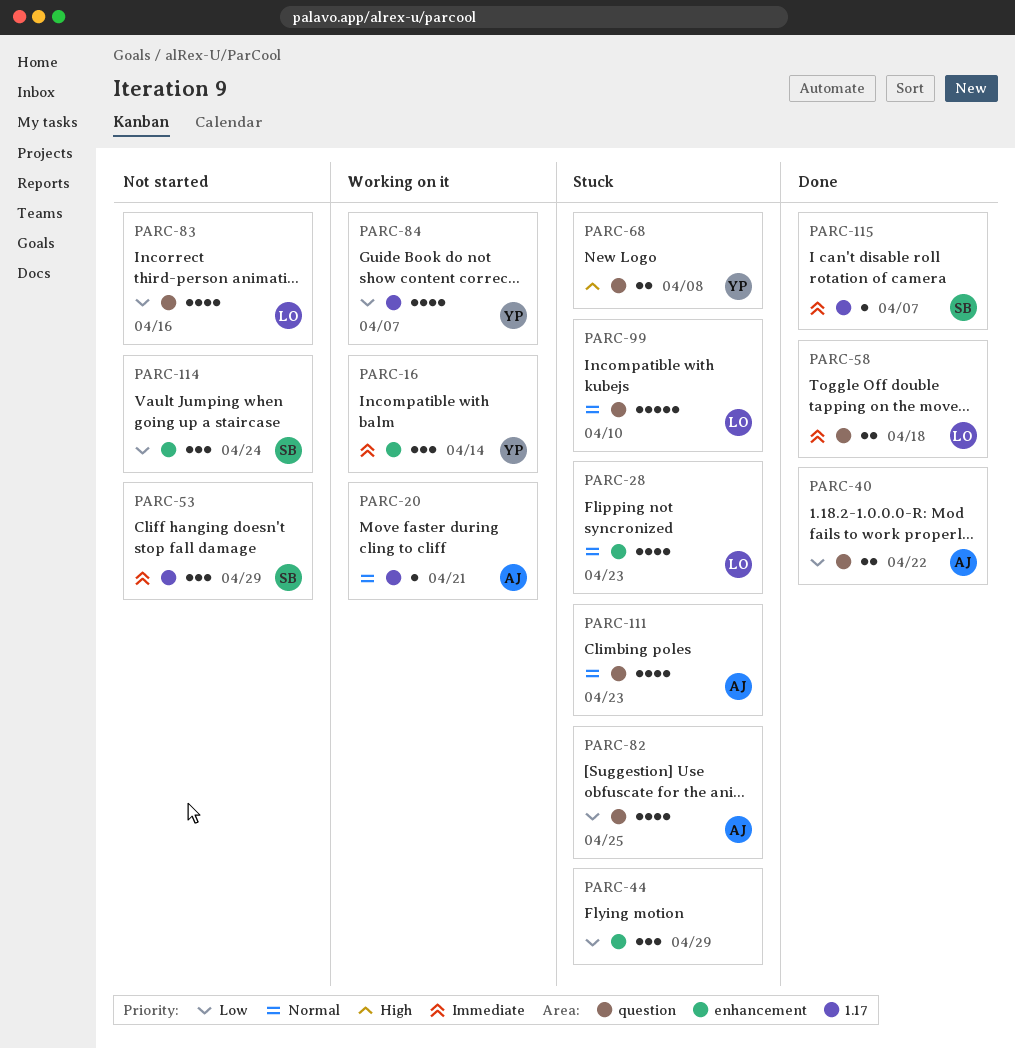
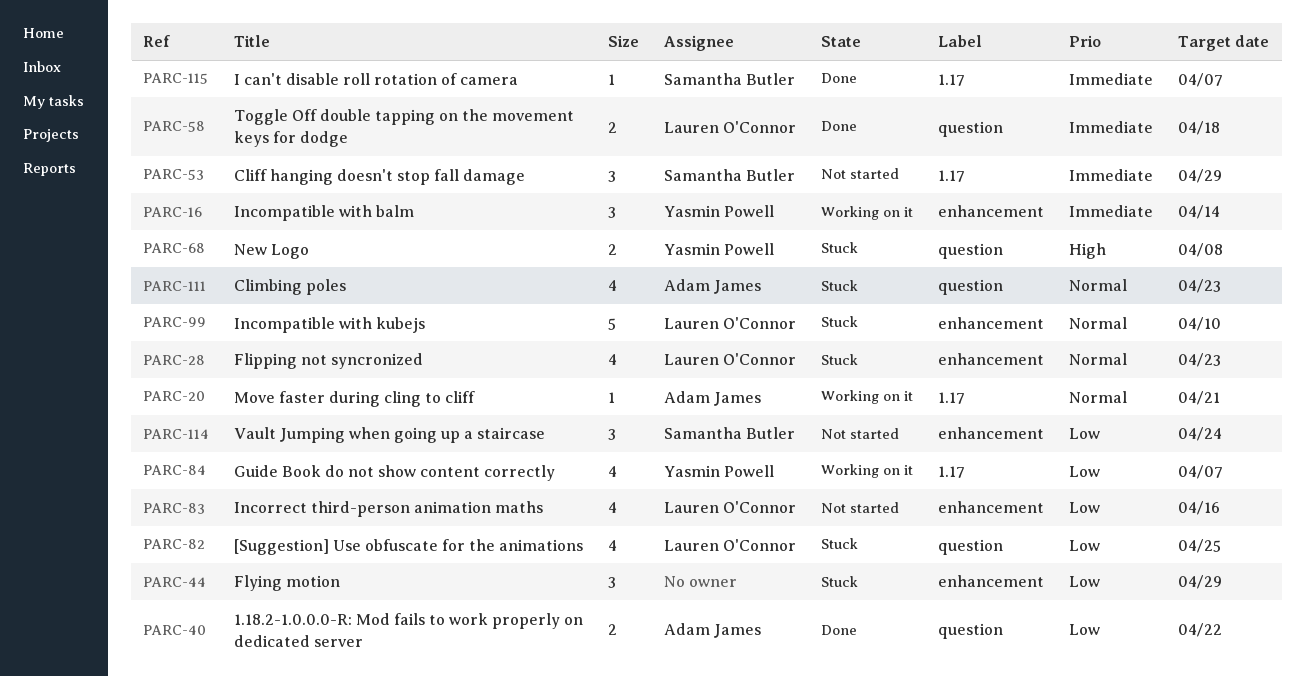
PARC-82, owner: Adam James -> Lauren O'Connor
PARC-83, label: question -> enhancement
PARC-99, label: question -> enhancement

